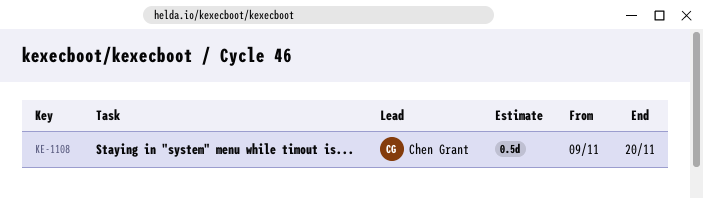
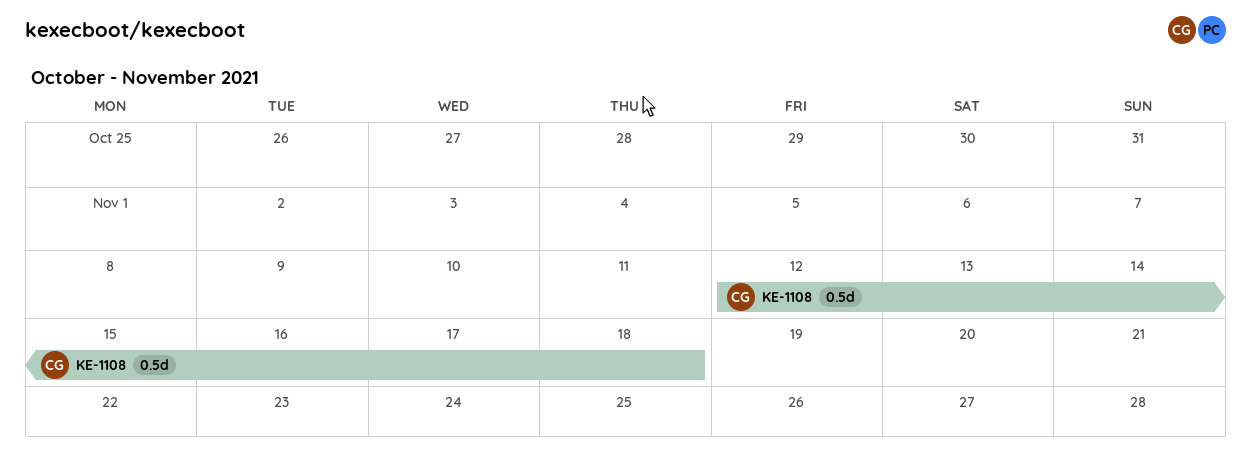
KE-1108, start: Nov 9 -> Nov 12
KE-1108, due: Nov 20 -> Nov 18

